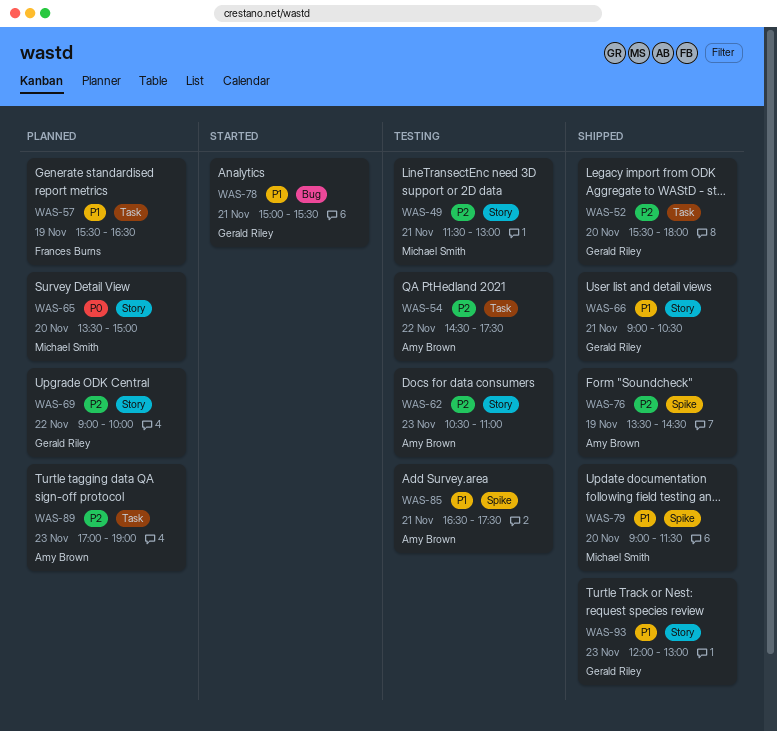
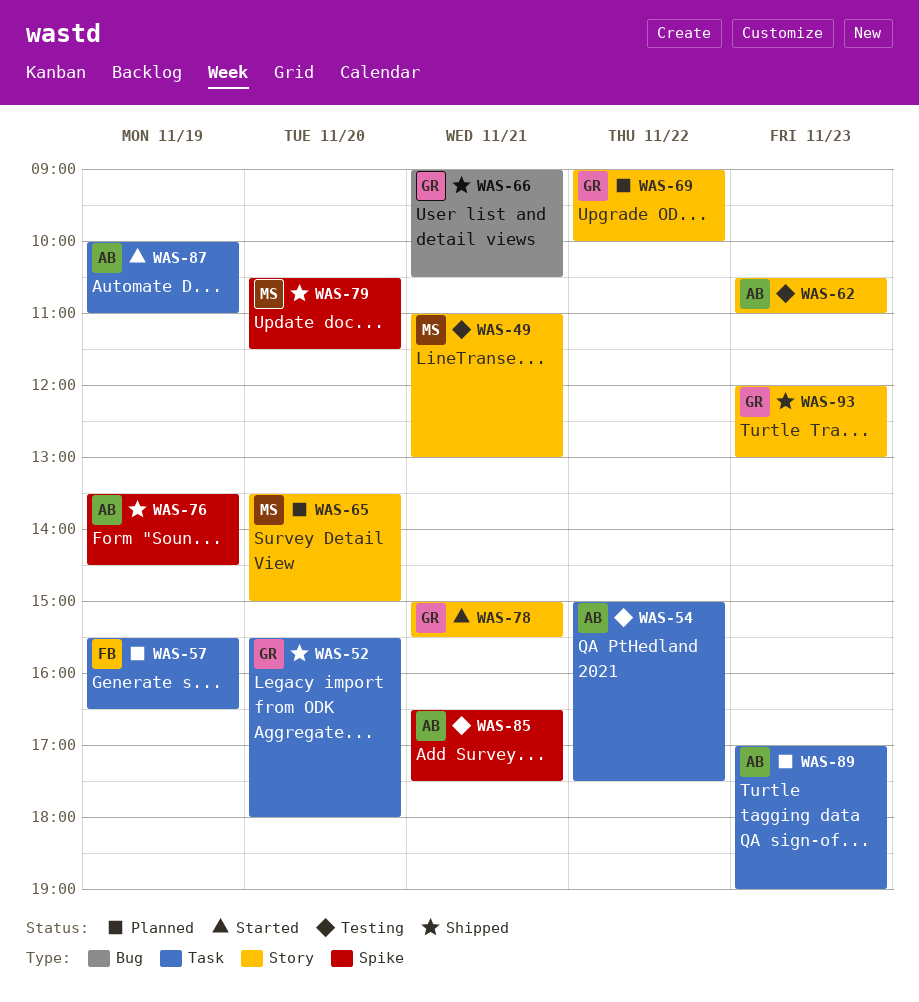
WAS-49, begins: 11:30 -> 11:00
WAS-54, begins: 14:30 -> 15:00
WAS-66, label: Story -> Bug
WAS-78, label: Bug -> Story
WAS-79, begins: 09:00 -> 10:30
WAS-87: none -> present

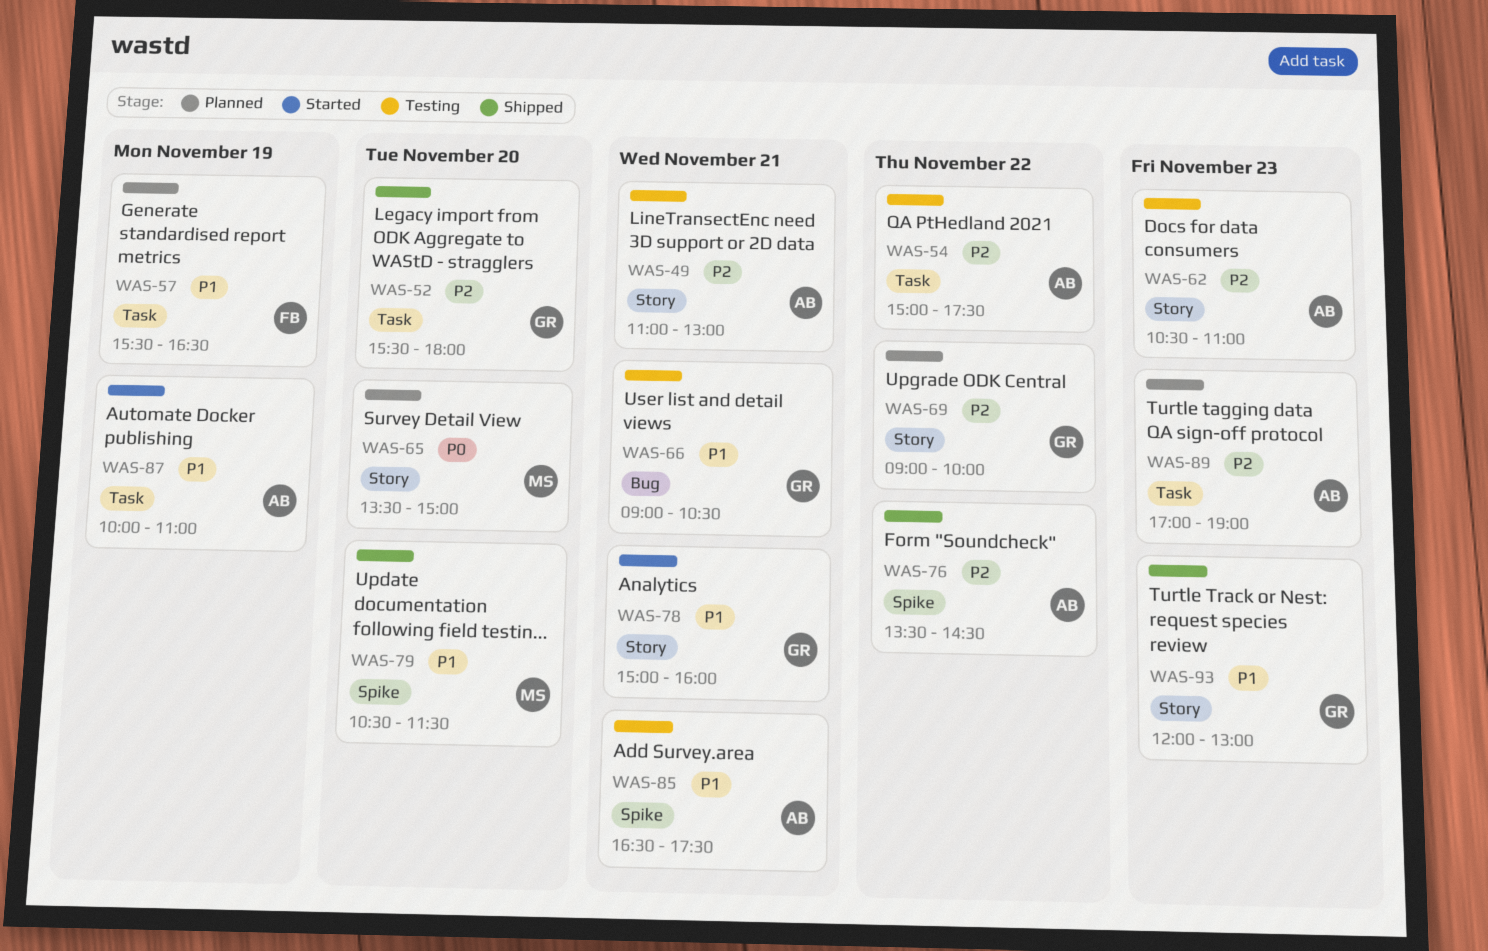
WAS-49, owner: MS -> AB
WAS-66, status: Shipped -> Testing
WAS-76, day: Nov 19 -> Nov 22
WAS-78, ends: 15:30 -> 16:00

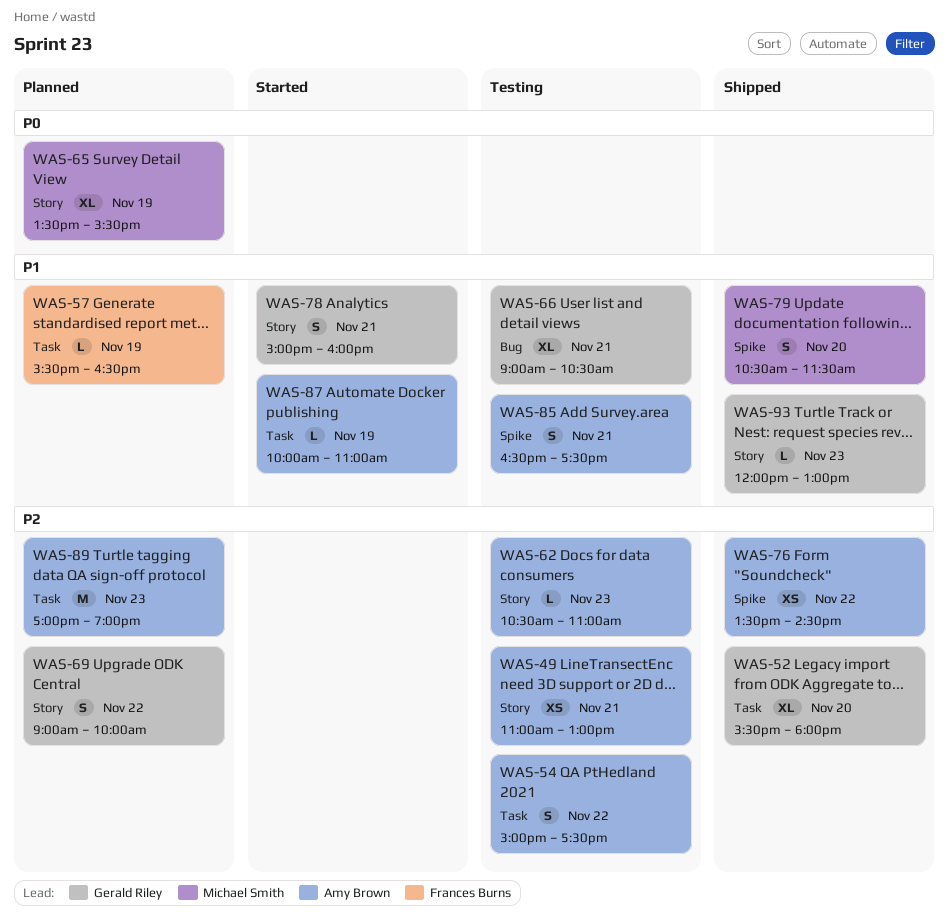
WAS-65, day: Nov 20 -> Nov 19
WAS-65, ends: 15:00 -> 15:30

